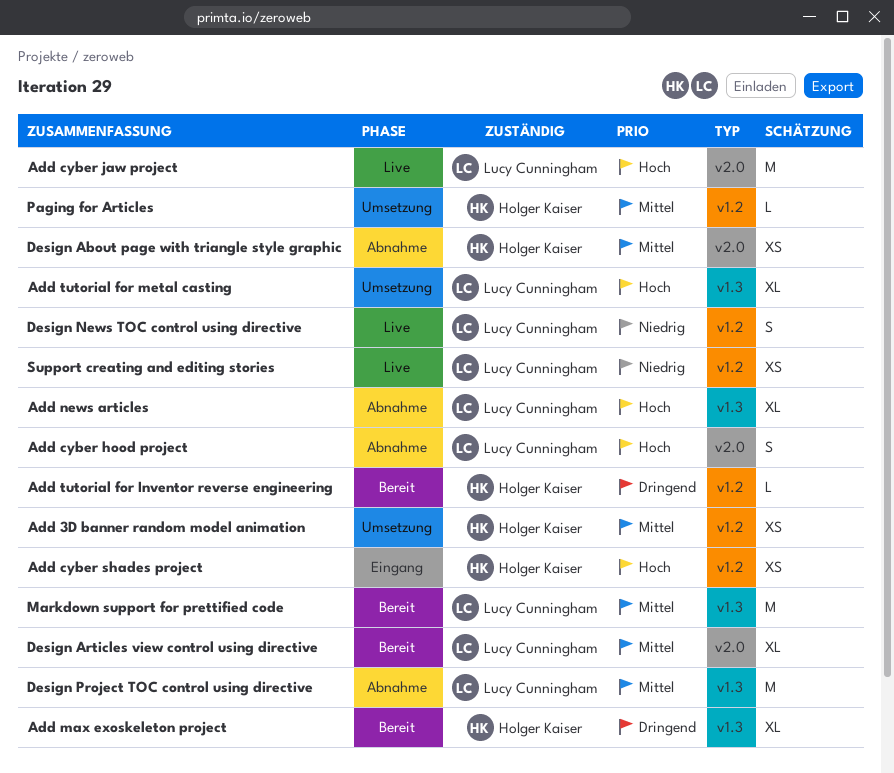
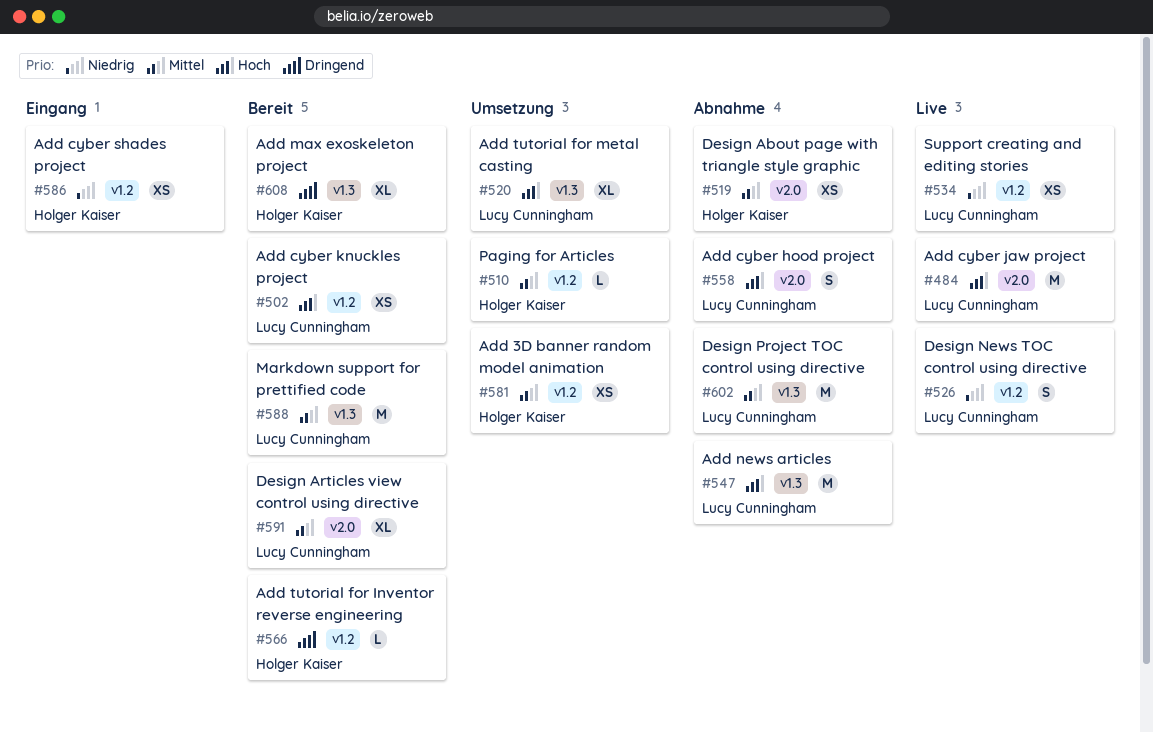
Add cyber knuckles project: none -> present
Add cyber shades project, priority: Hoch -> Niedrig
Add news articles, estimate: XL -> M

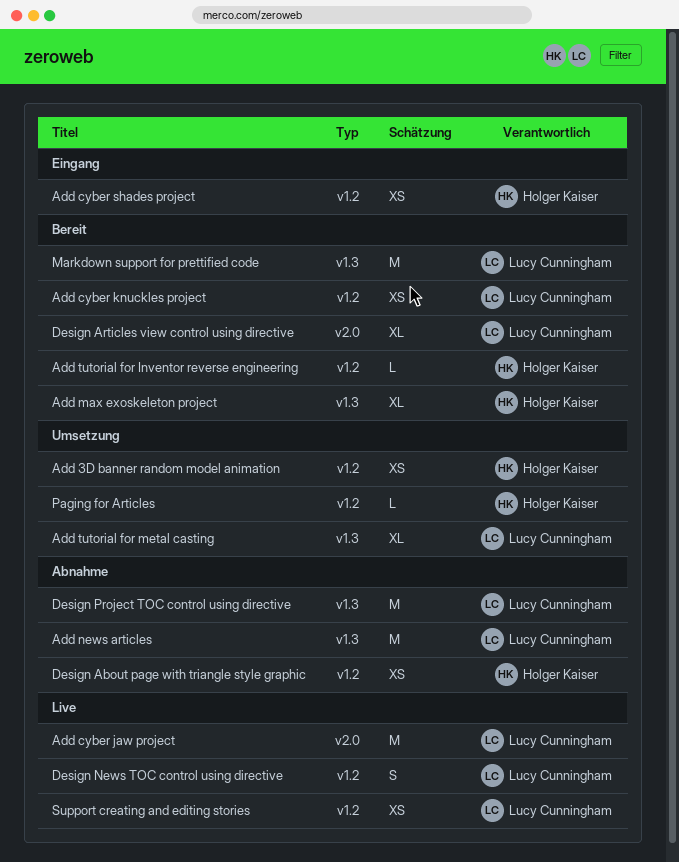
Add cyber hood project: present -> none
Design About page with triangle style graphic, label: v2.0 -> v1.2

